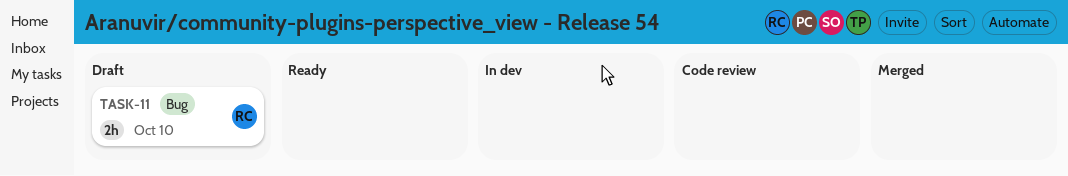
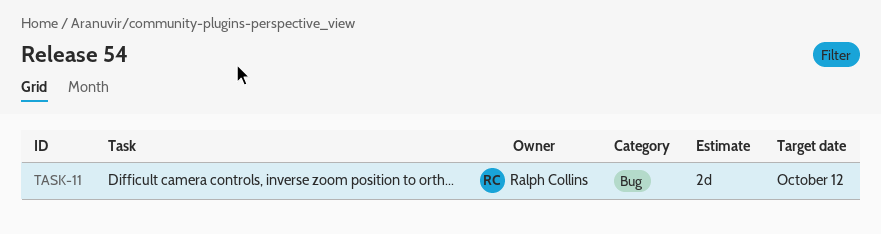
TASK-11, estimate: 2h -> 2d
TASK-11, due: Oct 10 -> Oct 12

